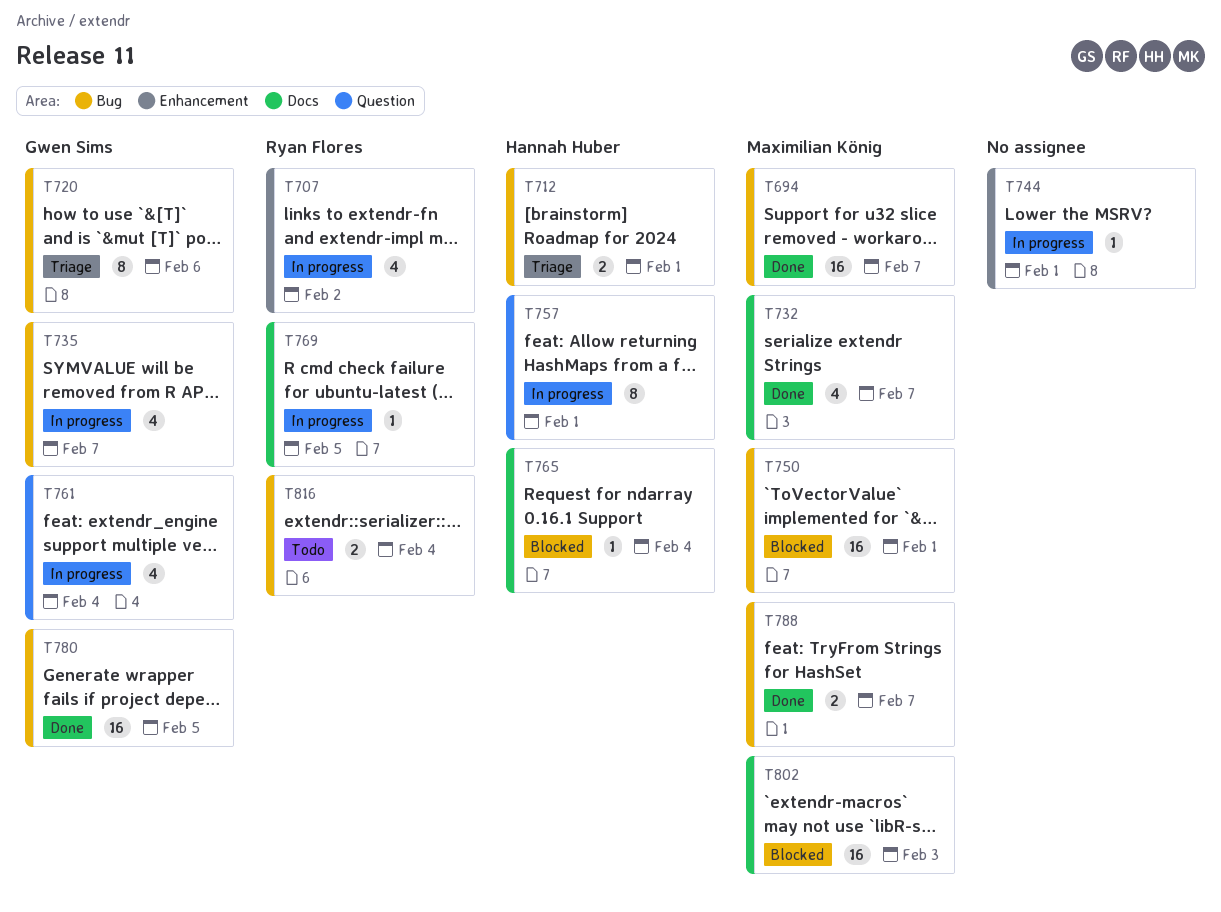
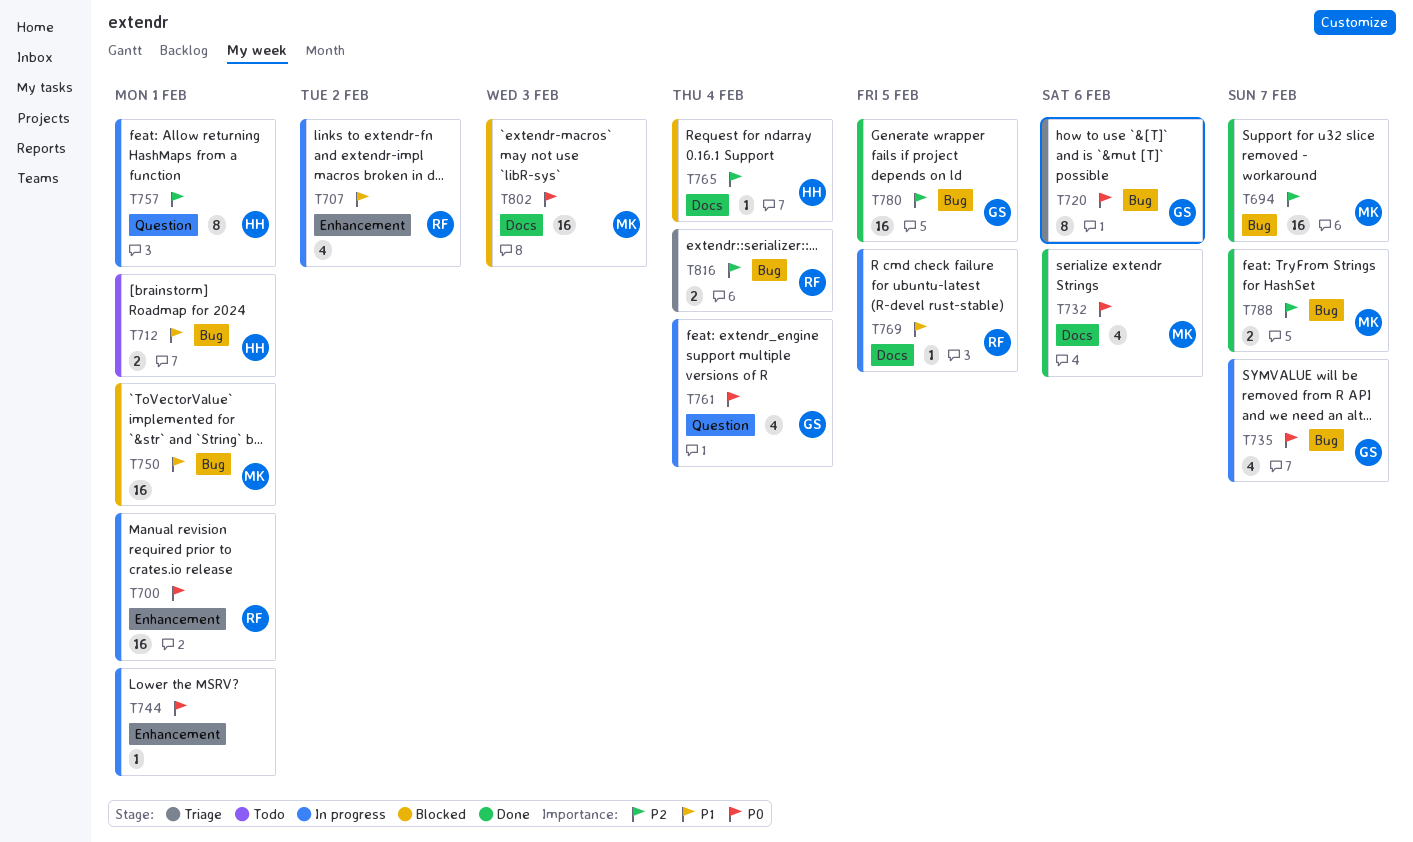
T700: none -> present
T712, status: Triage -> Todo
T732, due: Feb 7 -> Feb 6
T816, status: Todo -> Triage

